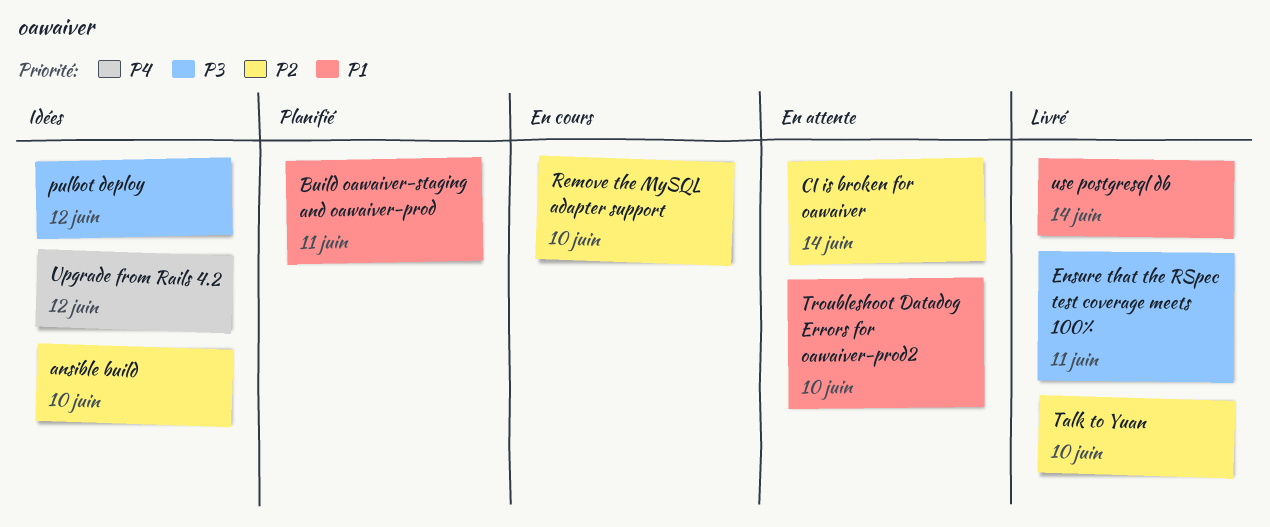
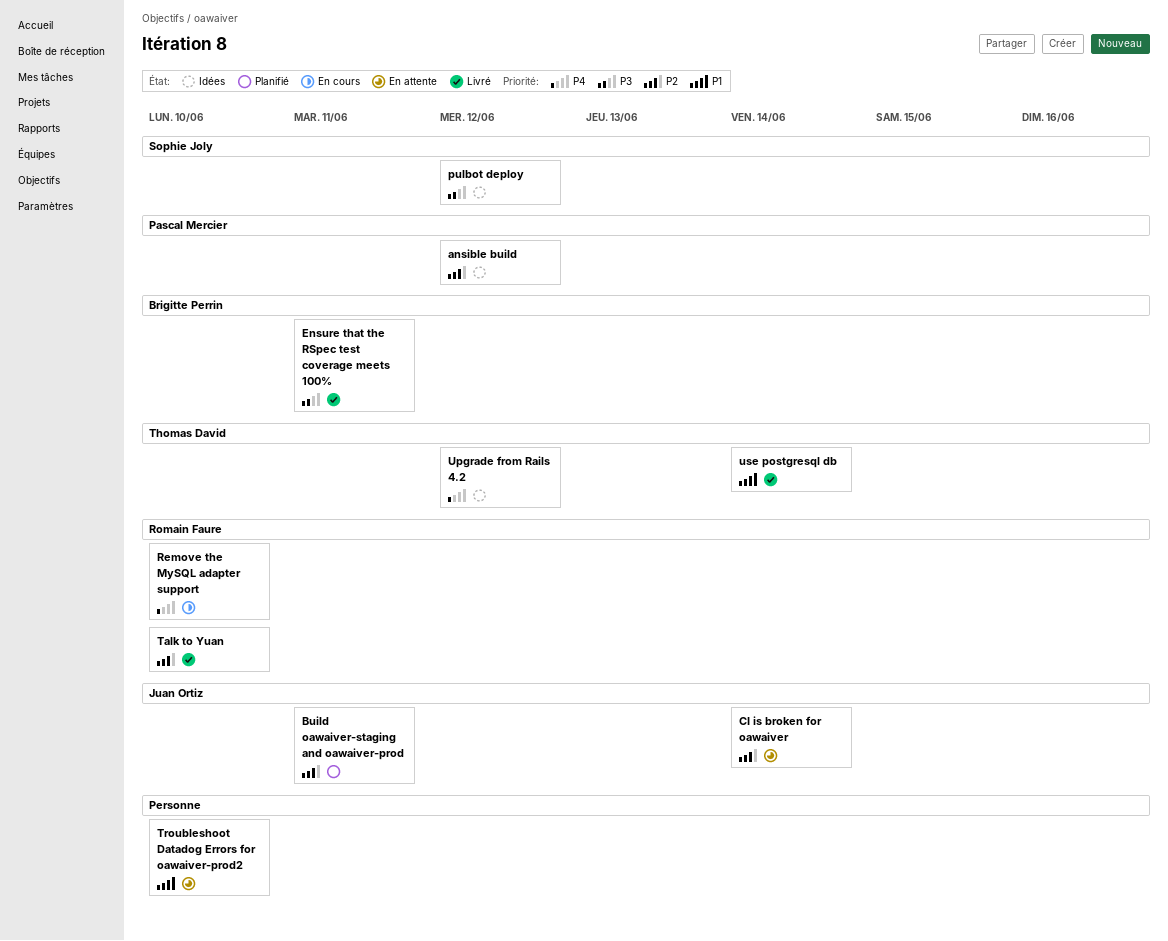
ansible build, due: Jun 10 -> Jun 12
Build oawaiver-staging and oawaiver-prod, priority: P1 -> P2
Remove the MySQL adapter support, priority: P2 -> P4

